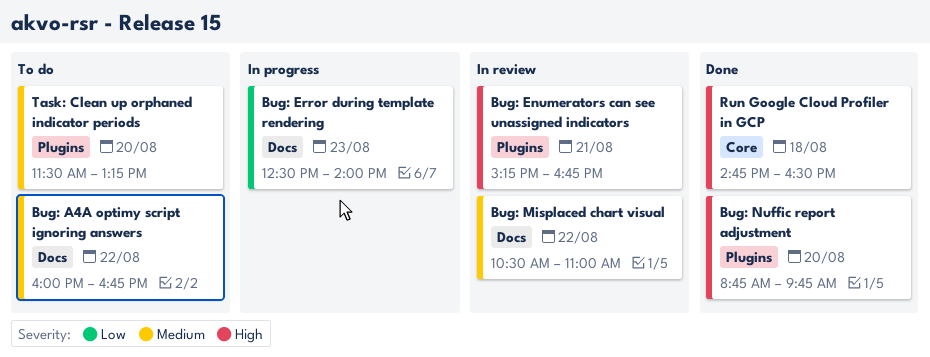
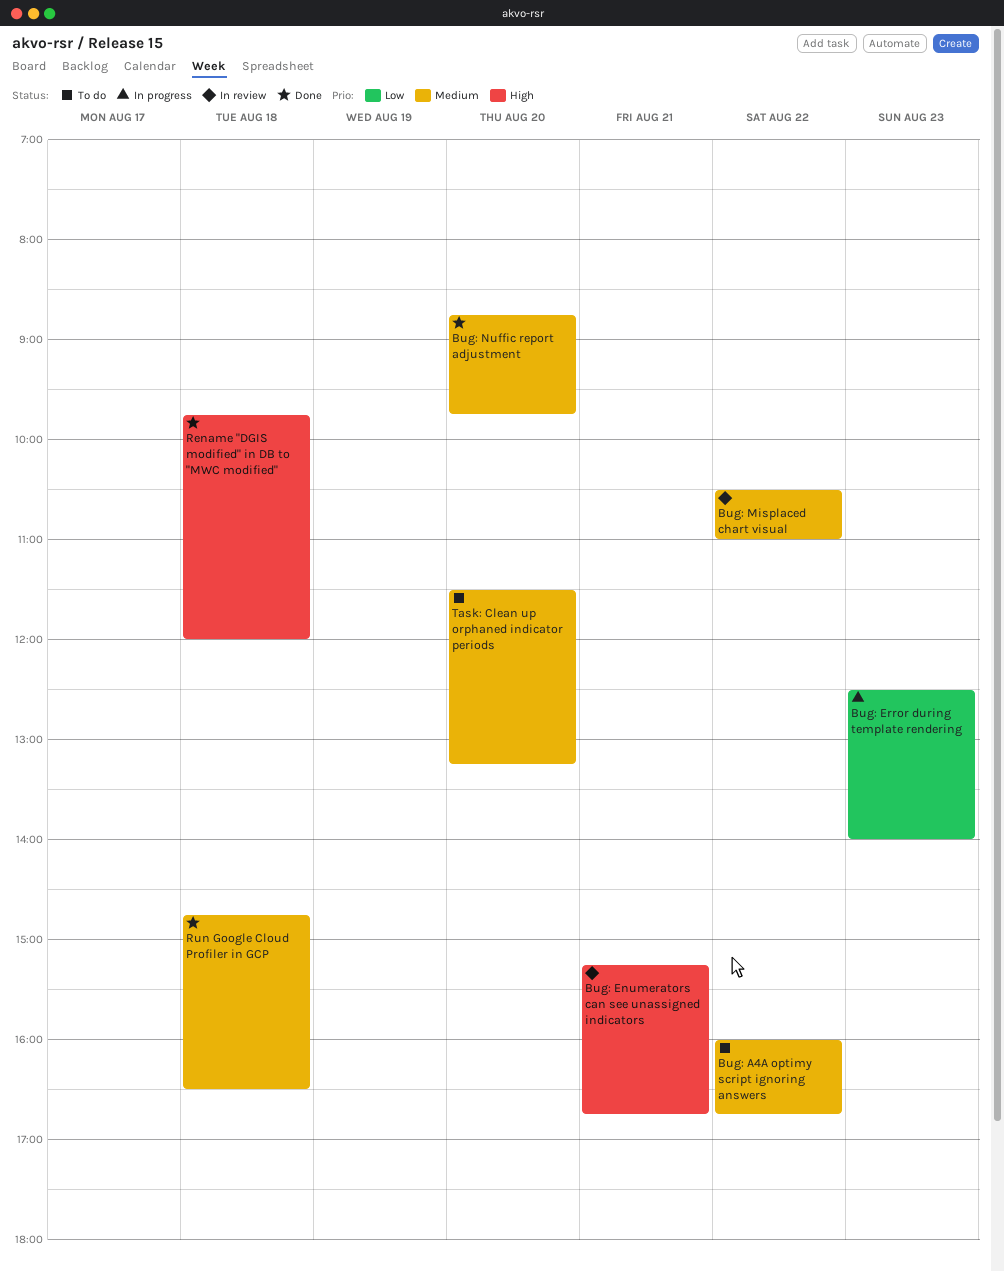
Bug: Nuffic report adjustment, priority: High -> Medium
Rename "DGIS modified" in DB to "MWC modified": none -> present
Run Google Cloud Profiler in GCP, priority: High -> Medium

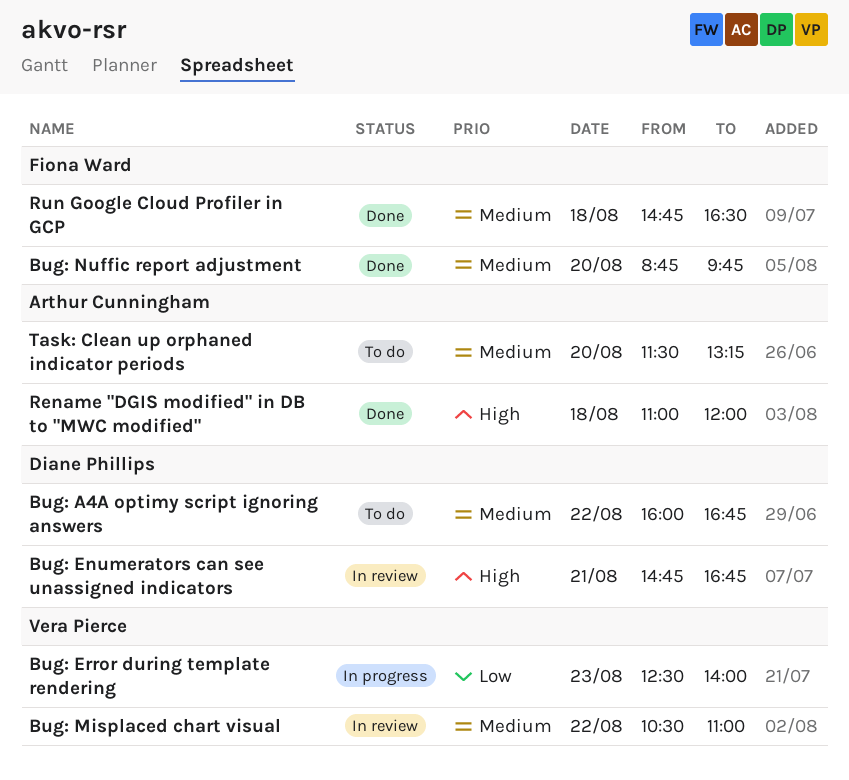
Bug: Enumerators can see unassigned indicators, begins: 15:15 -> 14:45
Rename "DGIS modified" in DB to "MWC modified", begins: 09:45 -> 11:00

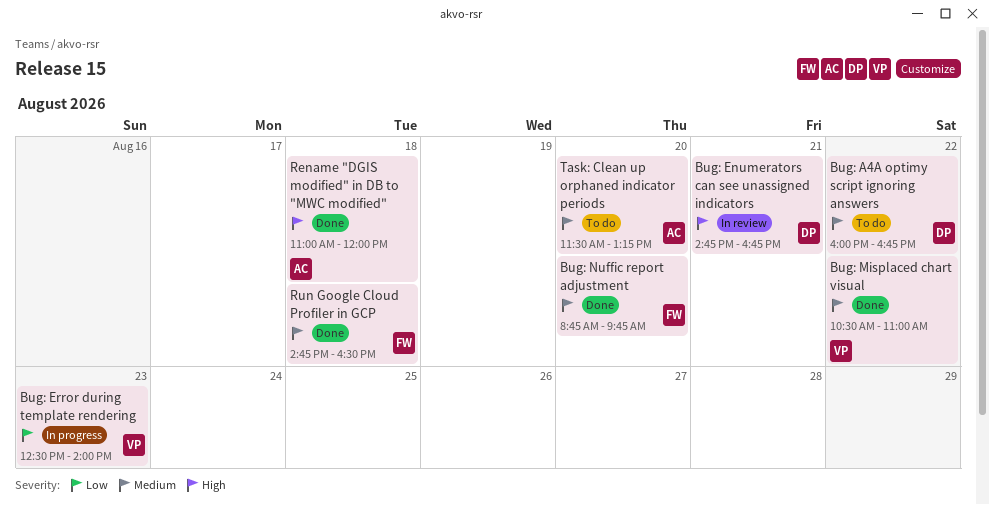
Bug: Misplaced chart visual, status: In review -> Done

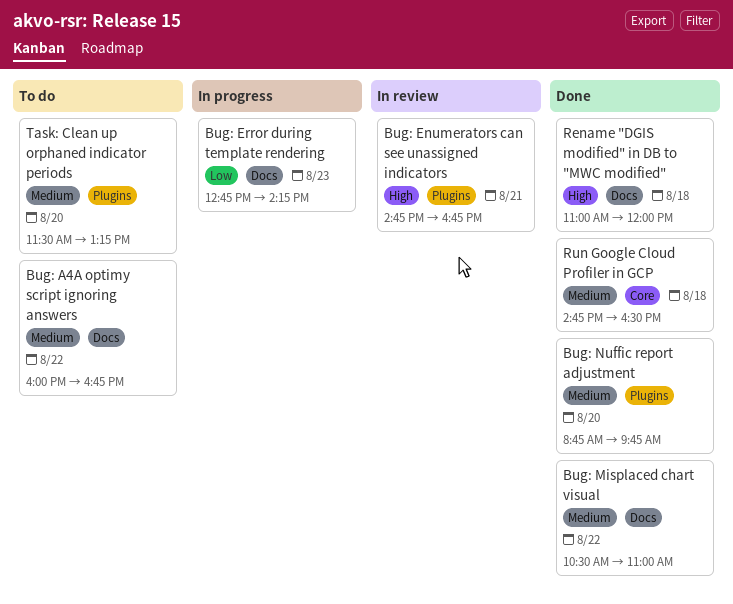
Bug: Error during template rendering, begins: 12:30 -> 12:45
Bug: Error during template rendering, ends: 14:00 -> 14:15

